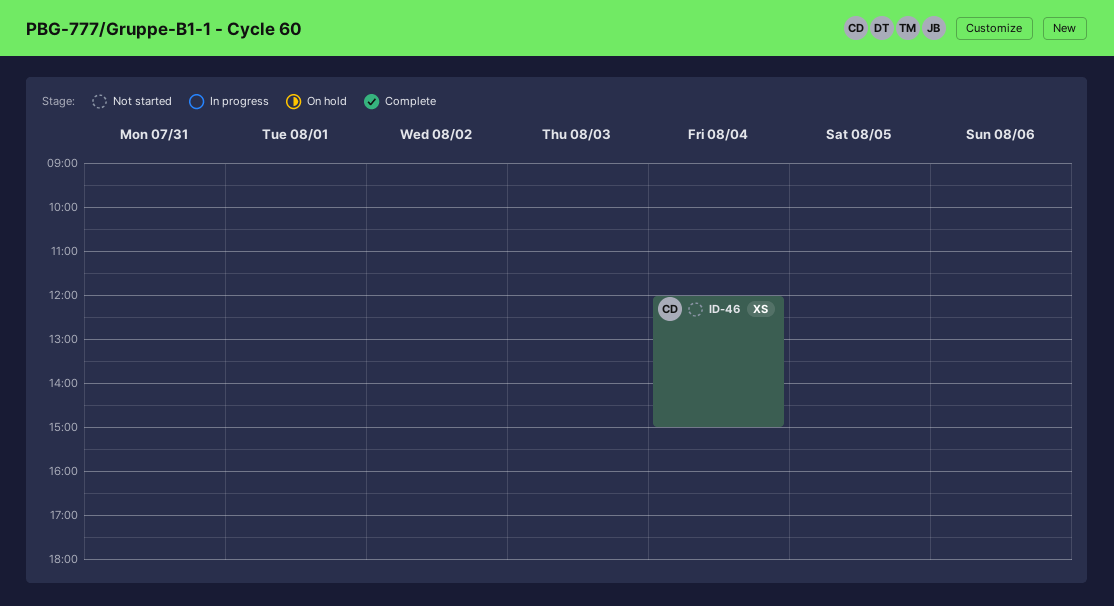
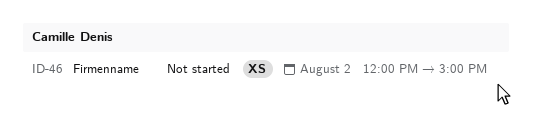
ID-46, day: Aug 4 -> Aug 2

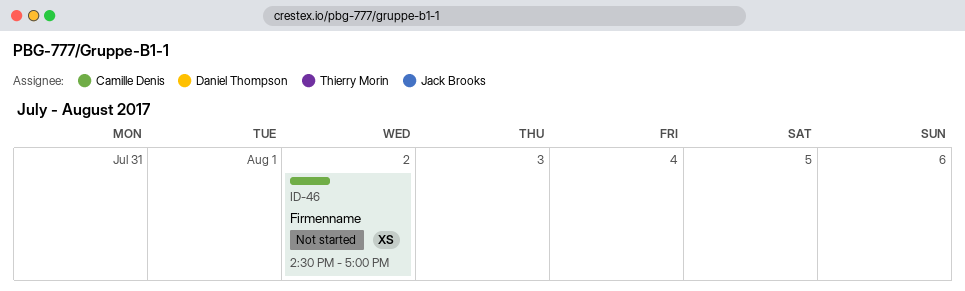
ID-46, begins: 12:00 -> 14:30
ID-46, ends: 15:00 -> 17:00

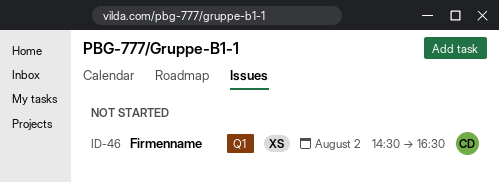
ID-46, ends: 17:00 -> 16:30

